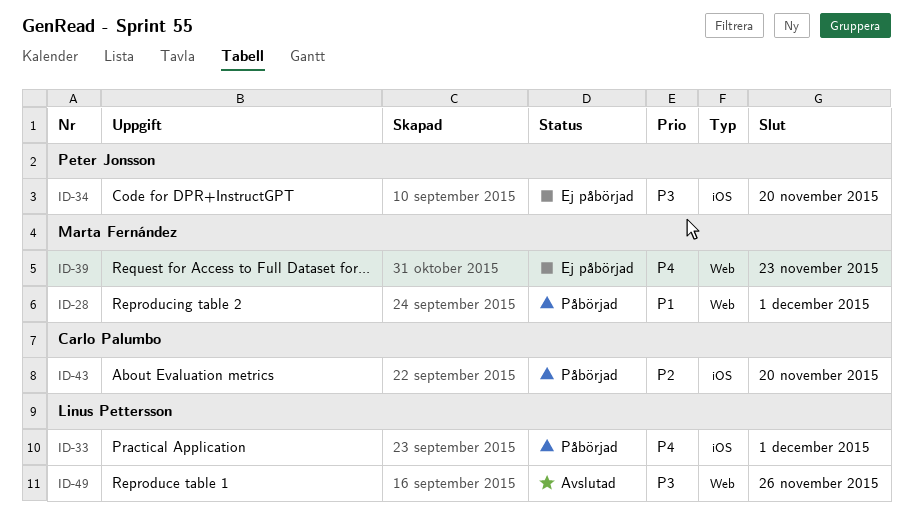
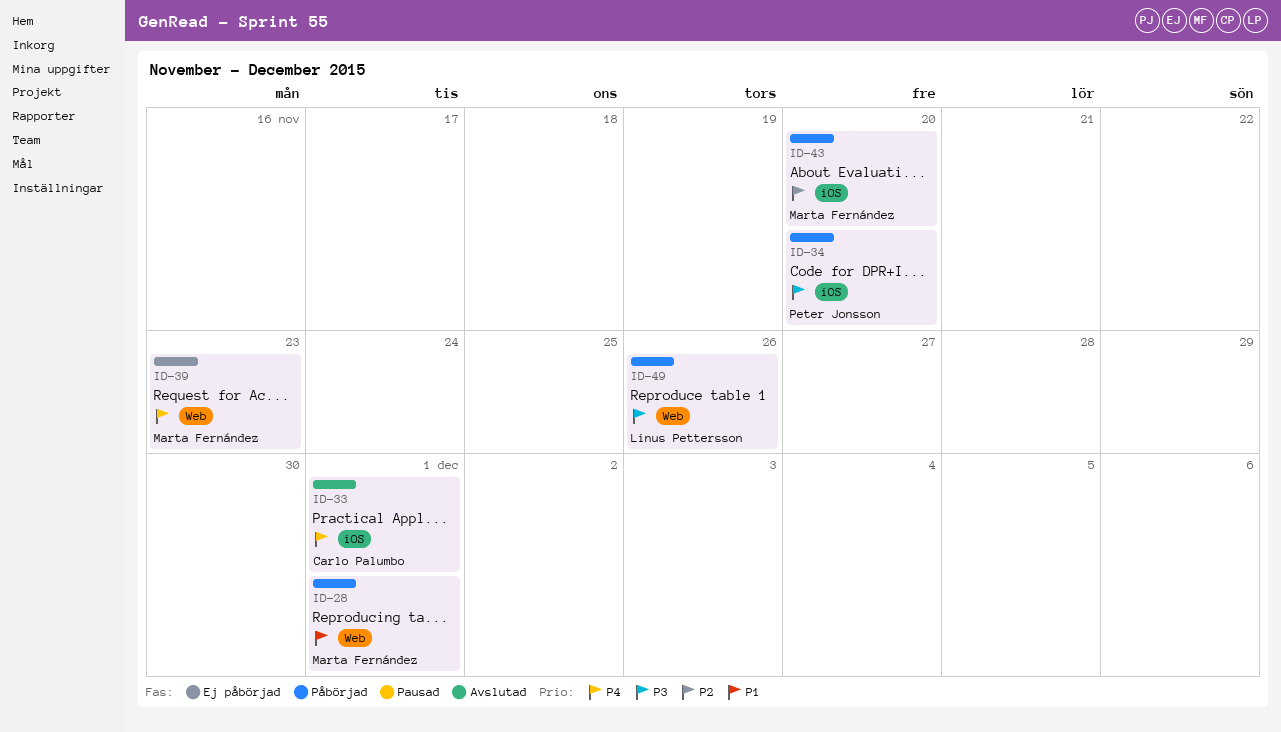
ID-33, status: Påbörjad -> Avslutad
ID-33, owner: Linus Pettersson -> Carlo Palumbo
ID-34, status: Ej påbörjad -> Påbörjad
ID-43, owner: Carlo Palumbo -> Marta Fernández
ID-49, status: Avslutad -> Påbörjad

